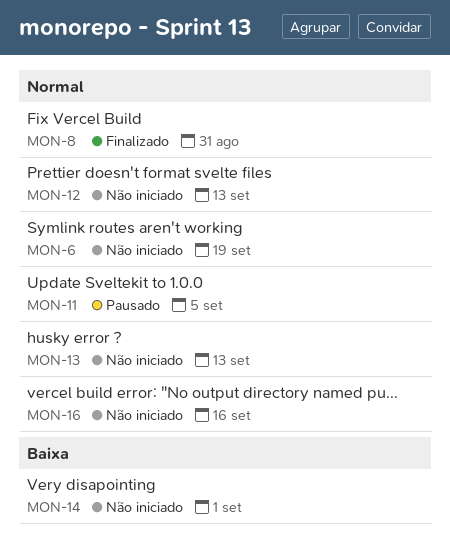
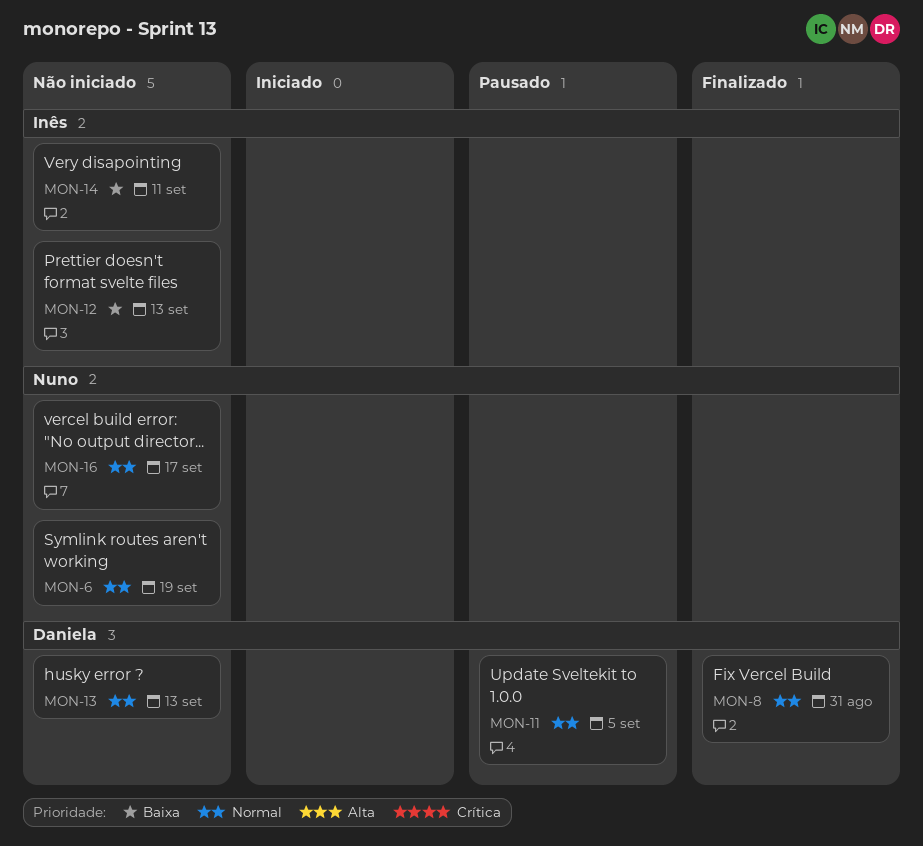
MON-12, priority: Normal -> Baixa
MON-14, due: Sep 1 -> Sep 11
MON-16, due: Sep 16 -> Sep 17

